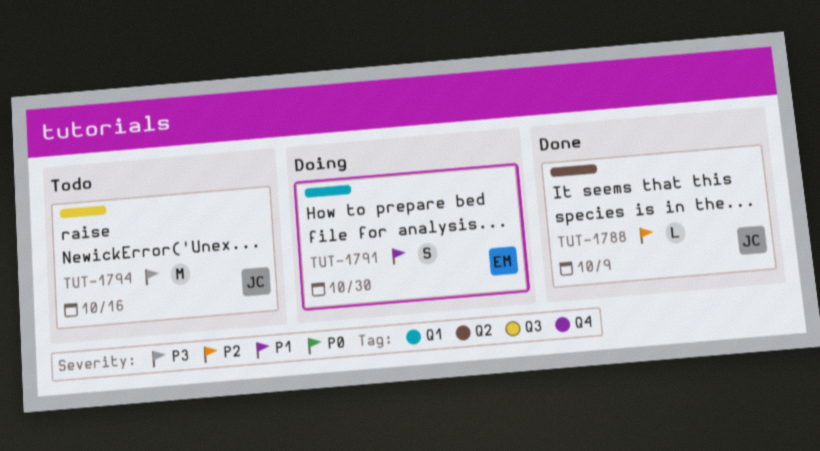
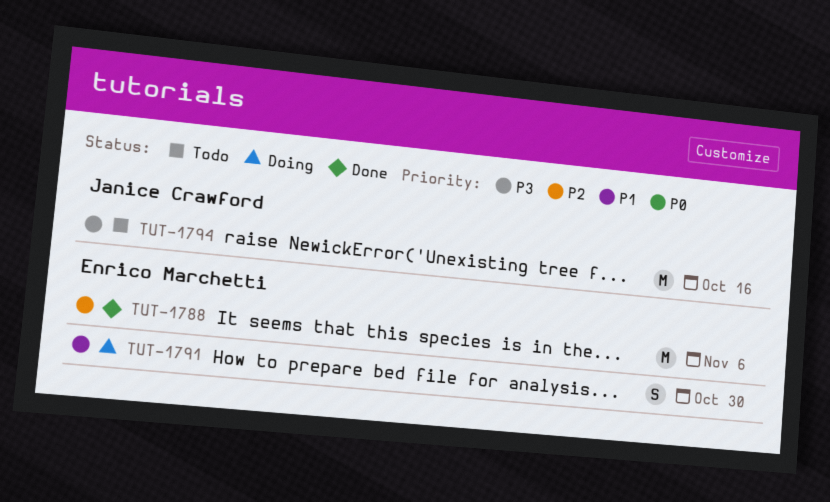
TUT-1788, owner: Janice Crawford -> Enrico Marchetti
TUT-1788, estimate: L -> M
TUT-1788, due: Oct 9 -> Nov 6

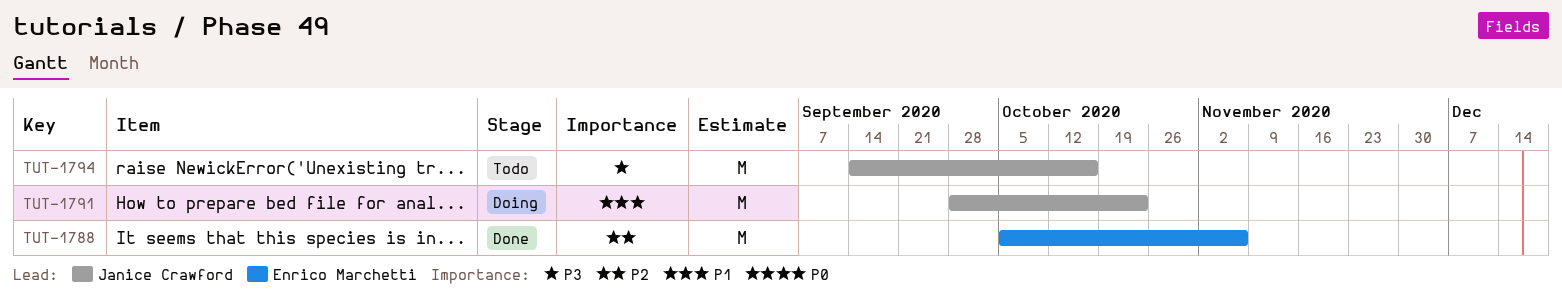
TUT-1791, owner: Enrico Marchetti -> Janice Crawford
TUT-1791, estimate: S -> M
TUT-1791, due: Oct 30 -> Oct 23

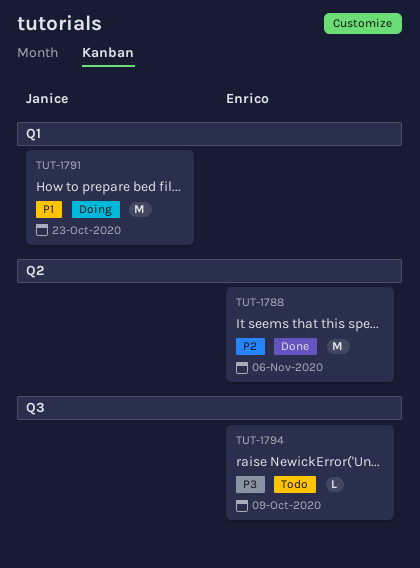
TUT-1794, owner: Janice Crawford -> Enrico Marchetti
TUT-1794, estimate: M -> L
TUT-1794, due: Oct 16 -> Oct 9

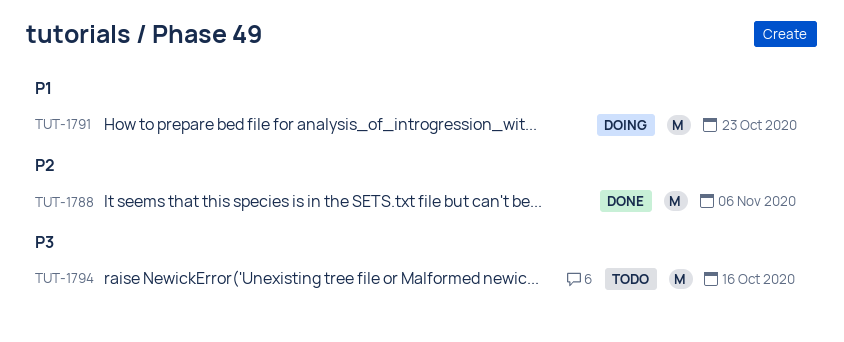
TUT-1794, estimate: L -> M
TUT-1794, due: Oct 9 -> Oct 16

